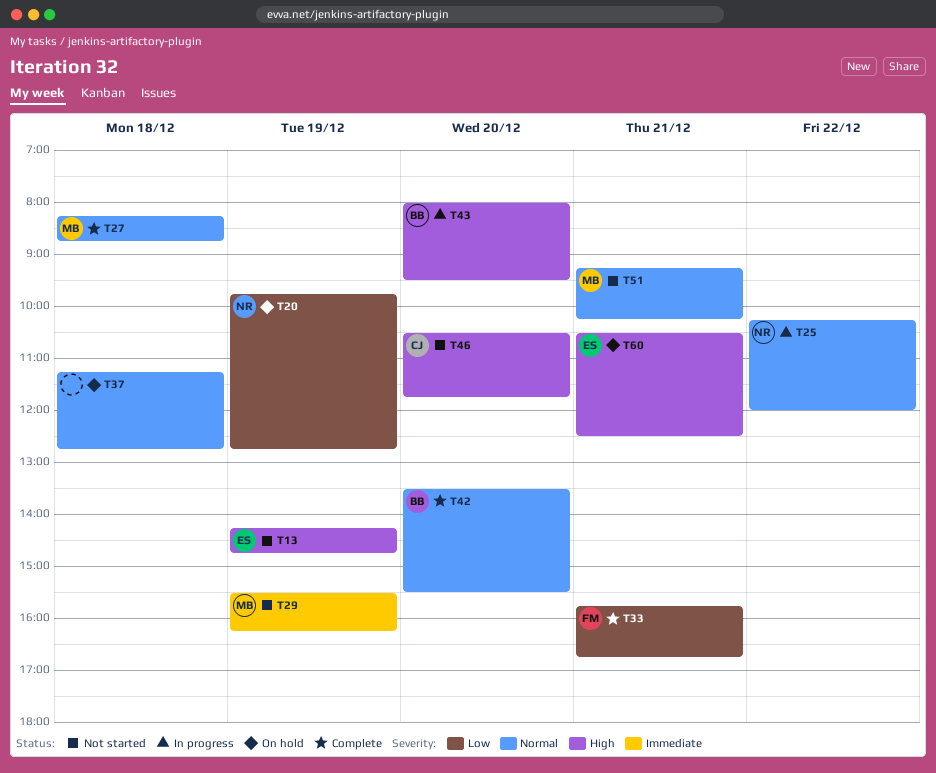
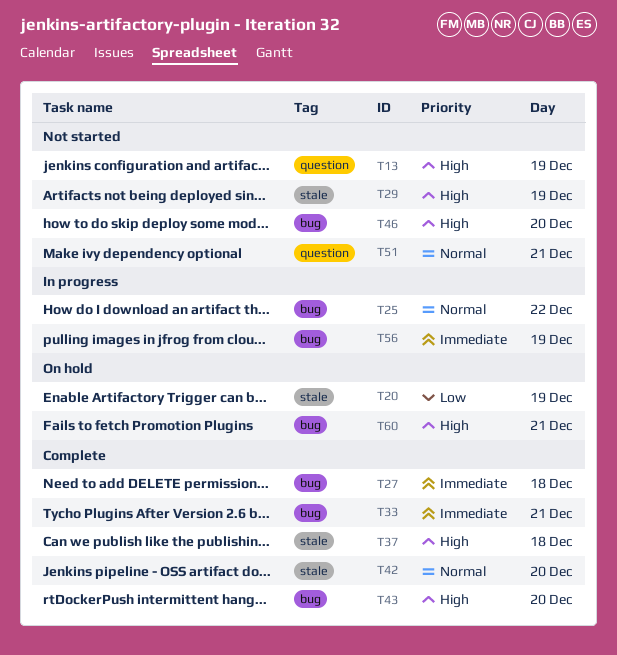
T27, priority: Normal -> Immediate
T29, priority: Immediate -> High
T33, priority: Low -> Immediate
T37, status: On hold -> Complete
T37, priority: Normal -> High
T43, status: In progress -> Complete
T56: none -> present

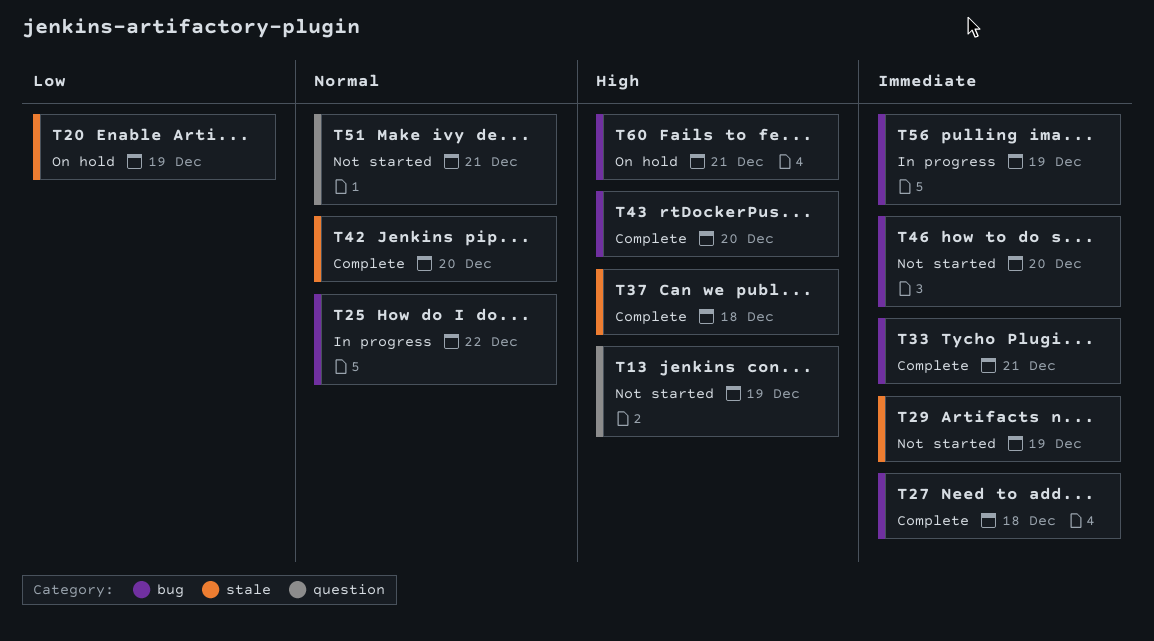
T29, priority: High -> Immediate
T46, priority: High -> Immediate

